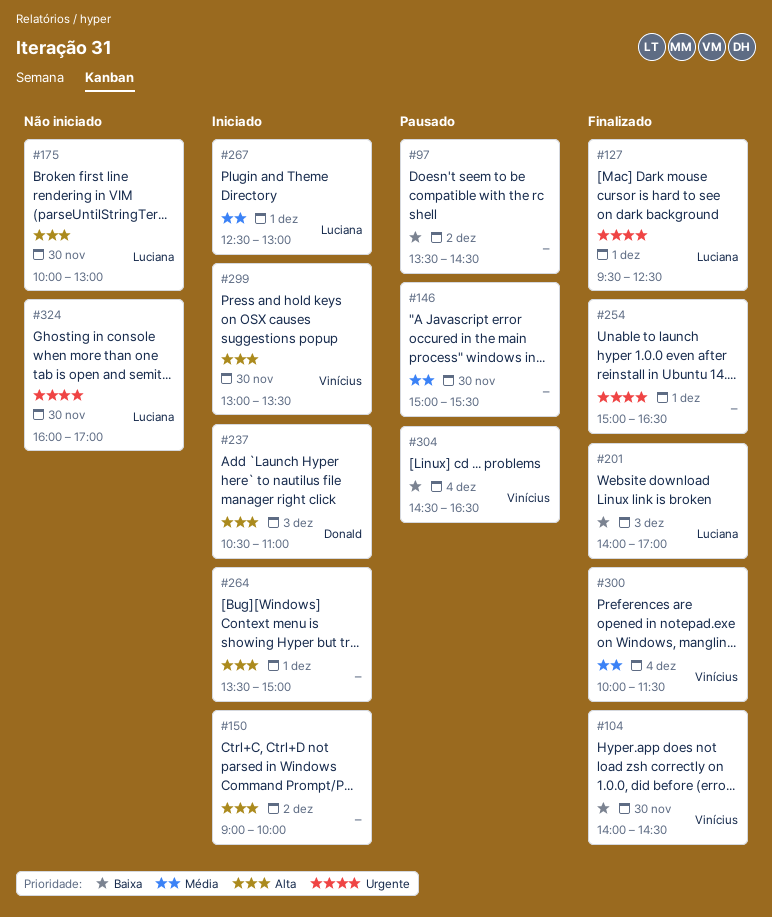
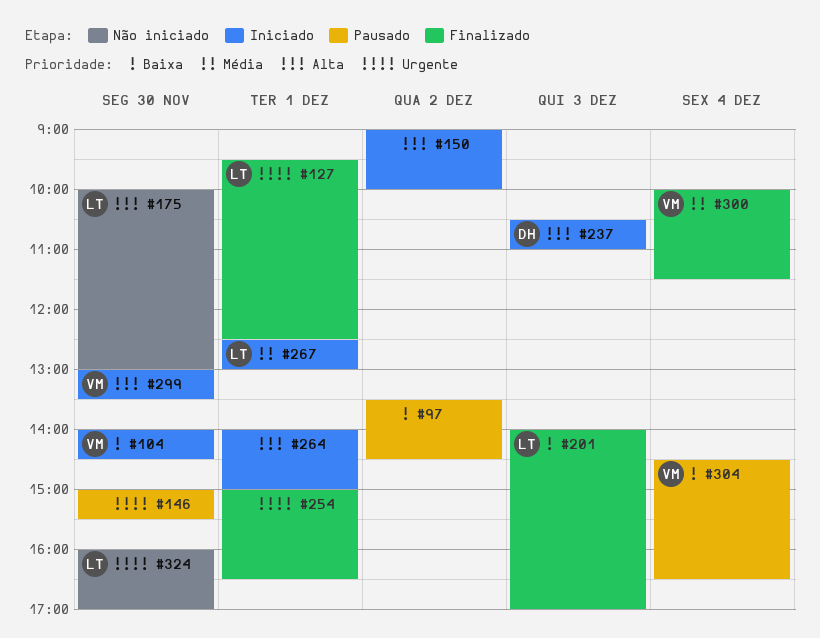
#104, status: Finalizado -> Iniciado
#146, priority: Média -> Urgente
#264, begins: 13:30 -> 14:00

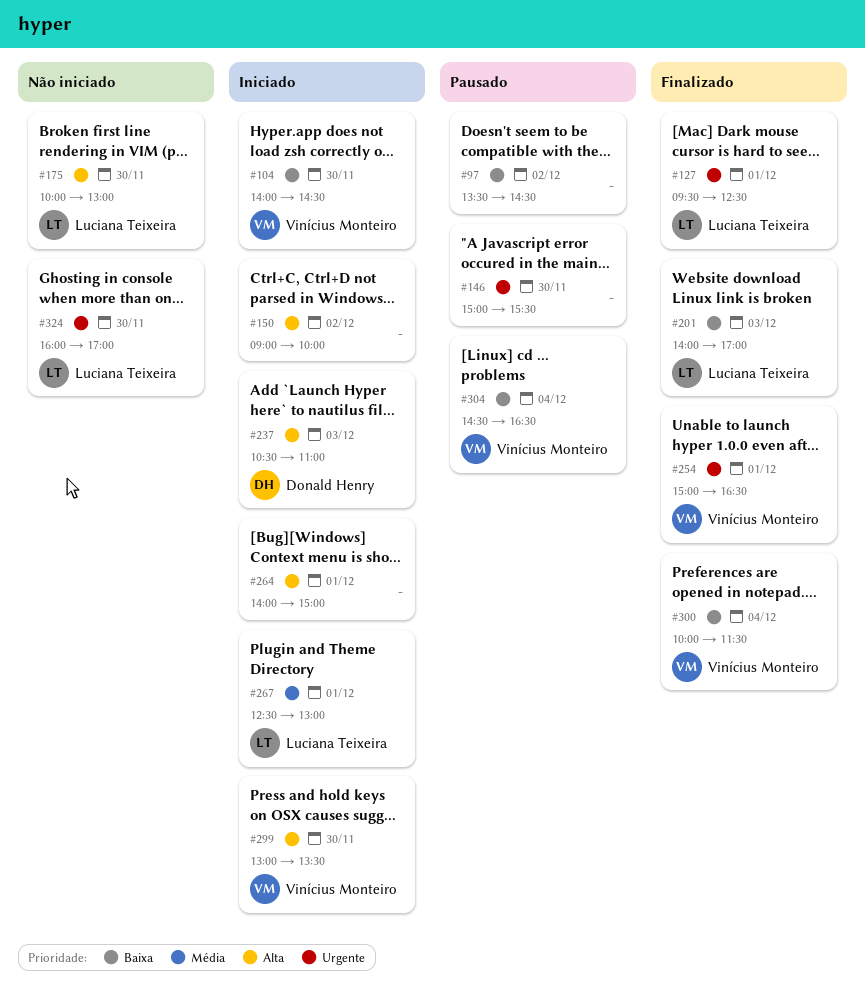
#254, owner: none -> Vinícius Monteiro
#300, priority: Média -> Baixa

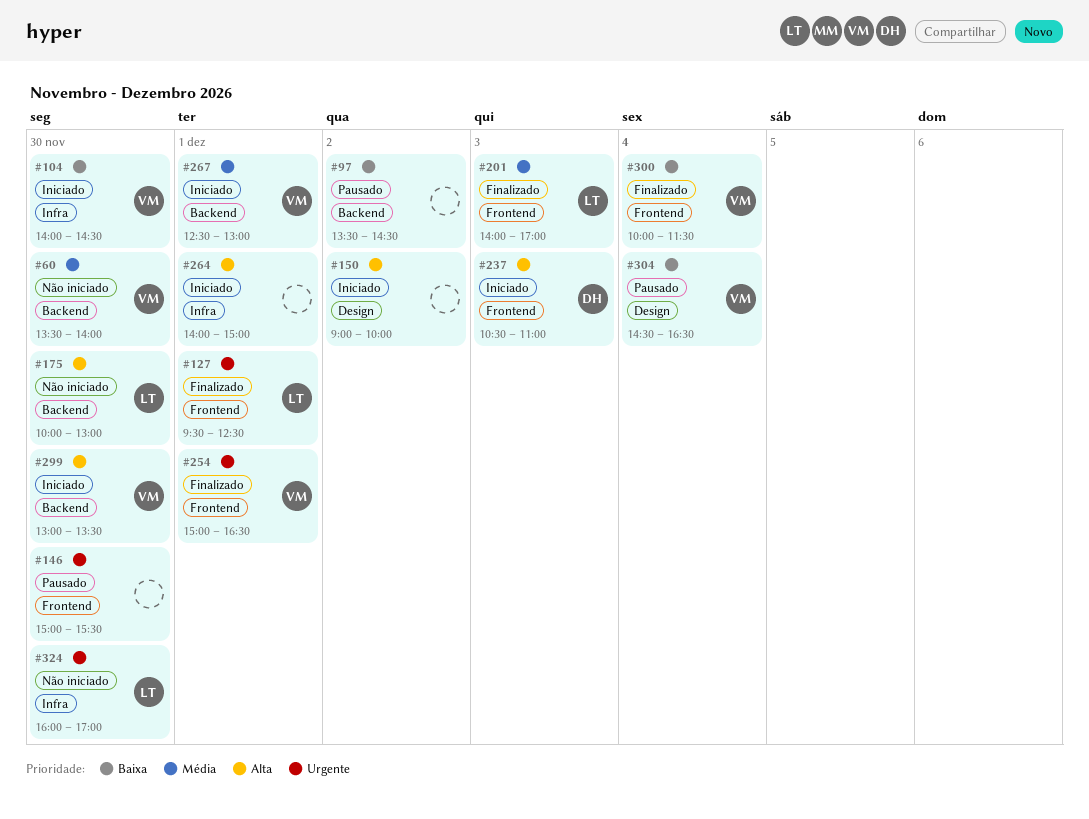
#60: none -> present
#201, priority: Baixa -> Média
#267, owner: Luciana Teixeira -> Vinícius Monteiro

